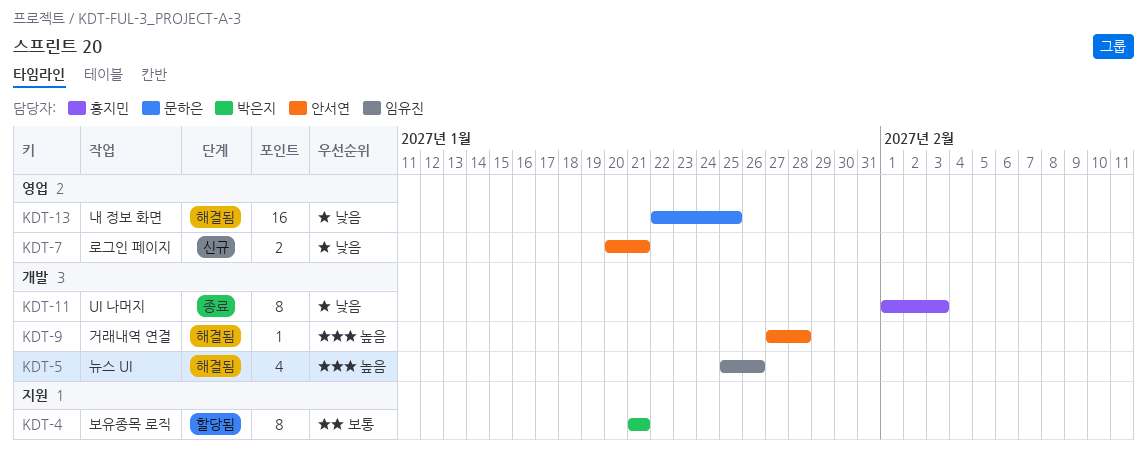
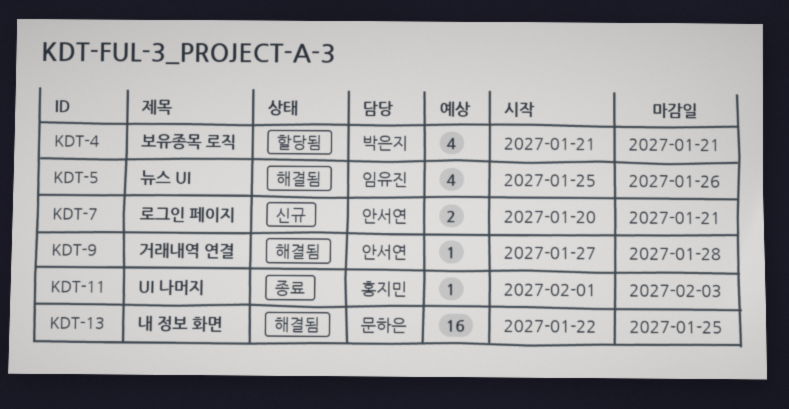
KDT-4, estimate: 8 -> 4
KDT-11, estimate: 8 -> 1

